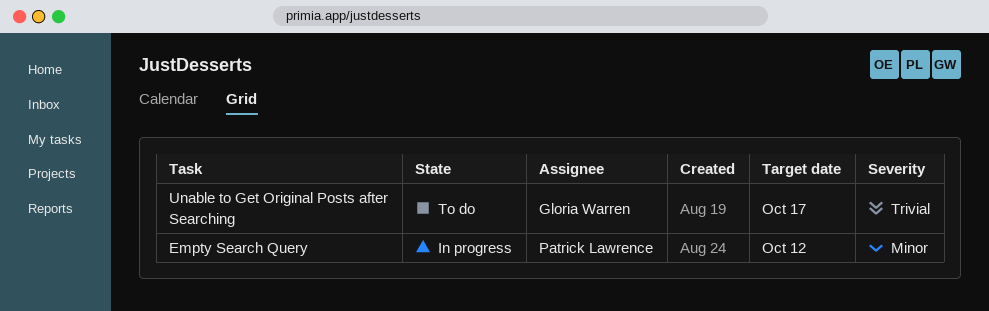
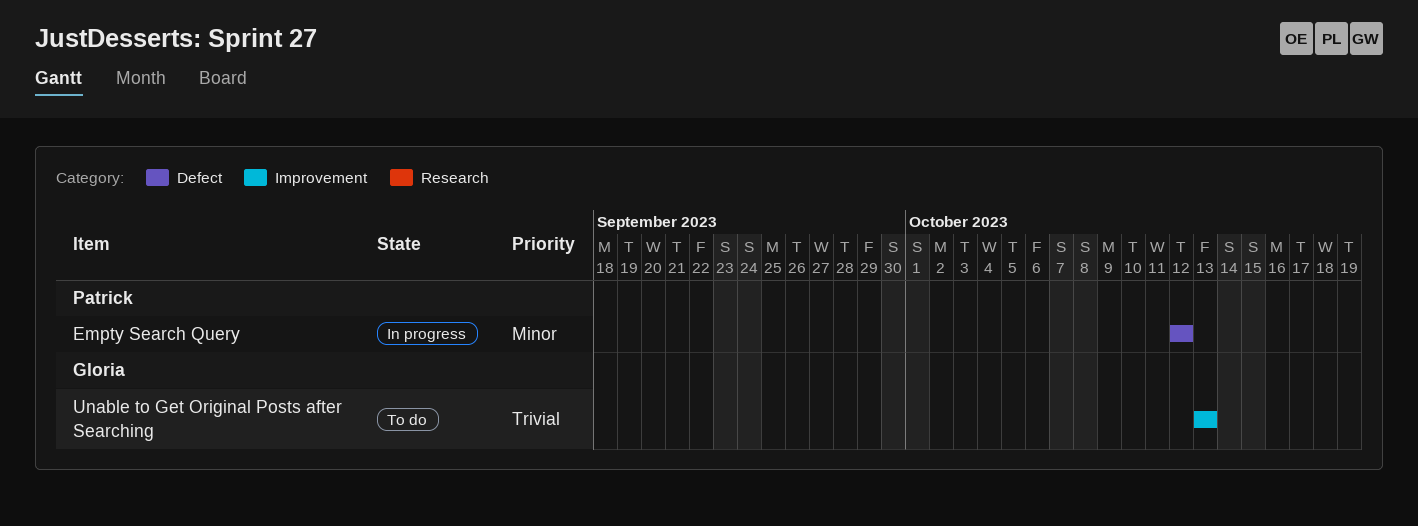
Unable to Get Original Posts after Searching, due: Oct 17 -> Oct 13

